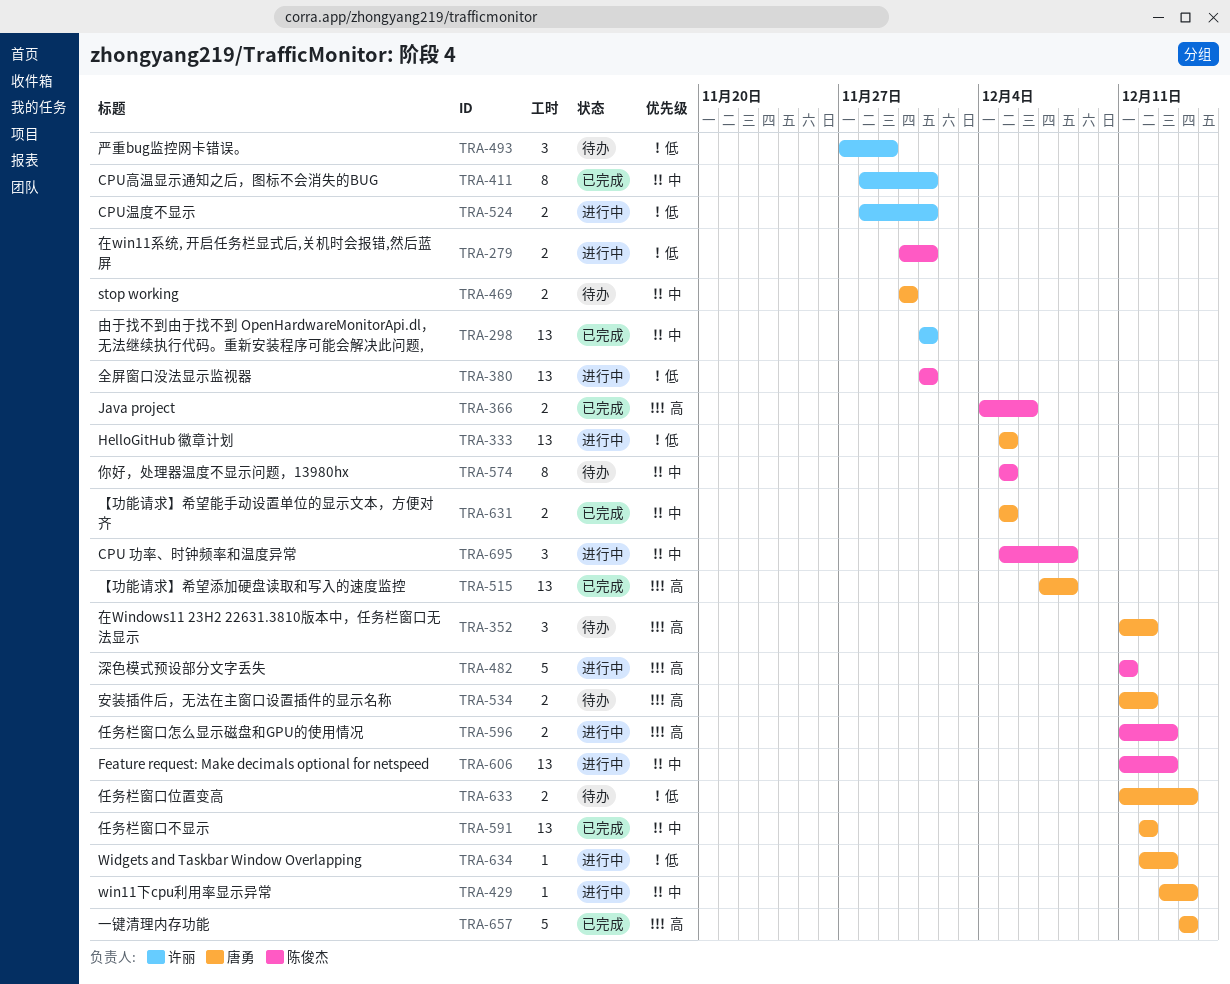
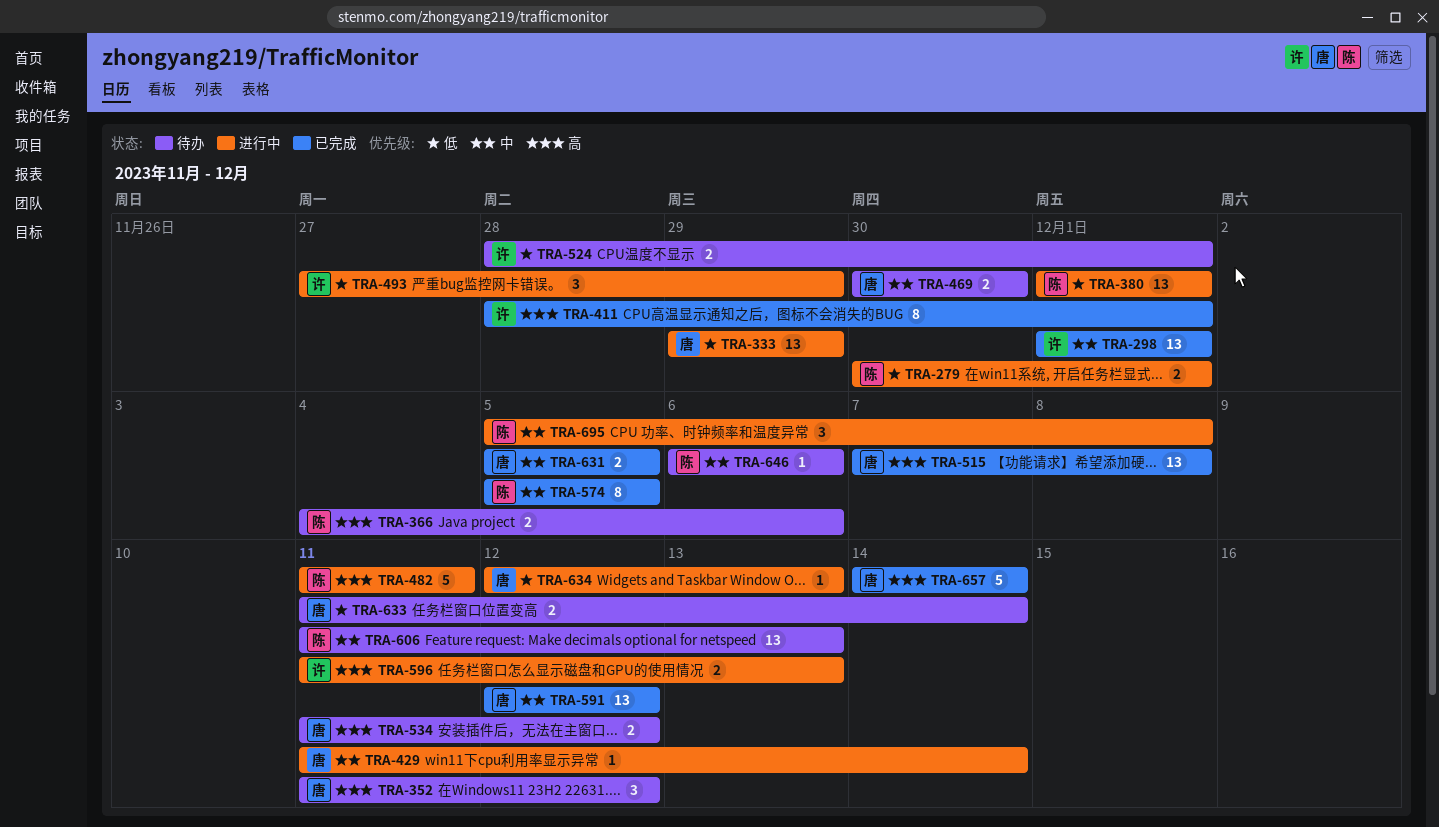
TRA-333, start: Dec 5 -> Nov 29
TRA-333, due: Dec 5 -> Nov 29
TRA-366, status: 已完成 -> 待办
TRA-411, priority: 中 -> 高
TRA-429, start: Dec 13 -> Dec 11
TRA-493, status: 待办 -> 进行中
TRA-524, status: 进行中 -> 待办
TRA-574, status: 待办 -> 已完成
TRA-596, owner: 陈俊杰 -> 许丽
TRA-606, status: 进行中 -> 待办
TRA-646: none -> present

